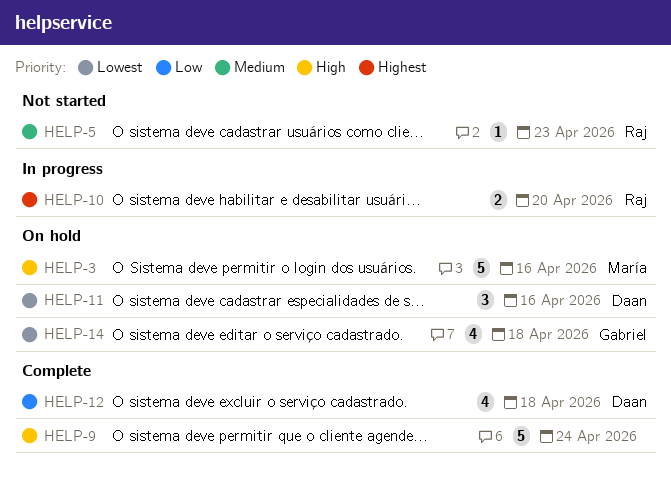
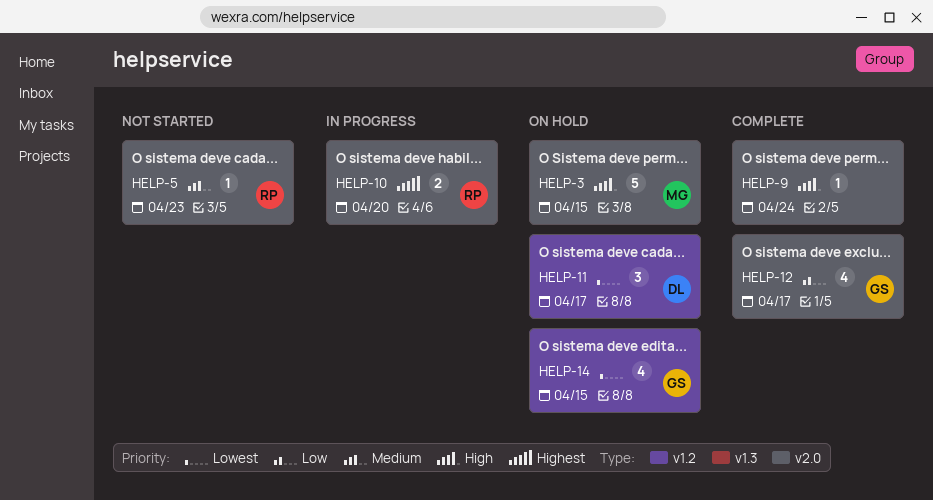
HELP-3, due: Apr 16 -> Apr 15
HELP-9, estimate: 5 -> 1
HELP-11, due: Apr 16 -> Apr 17
HELP-12, owner: Daan -> Gabriel
HELP-12, due: Apr 18 -> Apr 17
HELP-14, due: Apr 18 -> Apr 15

